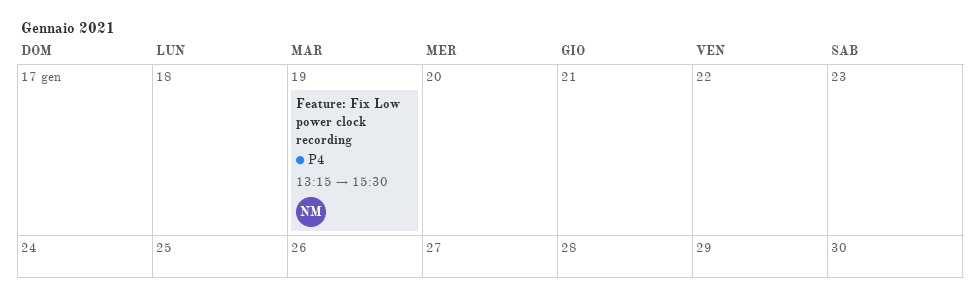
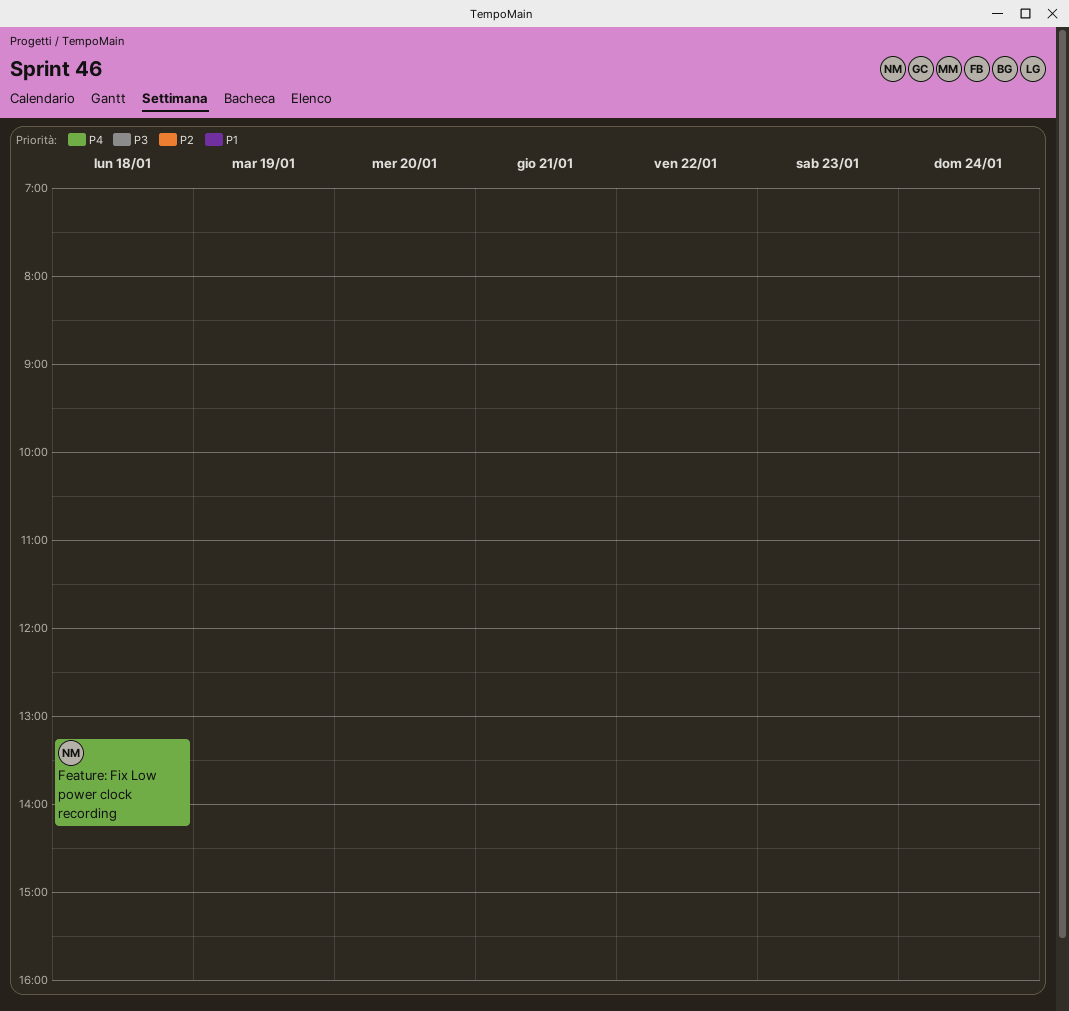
Feature: Fix Low power clock recording, day: Jan 19 -> Jan 18
Feature: Fix Low power clock recording, ends: 15:30 -> 14:15

